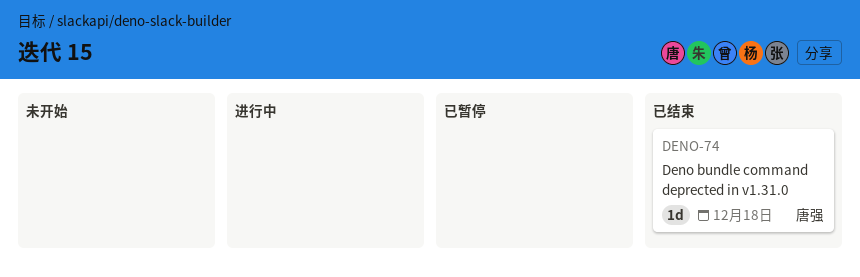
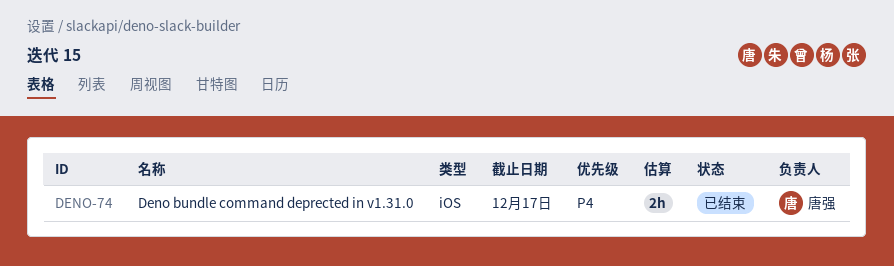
DENO-74, estimate: 1d -> 2h
DENO-74, due: Dec 18 -> Dec 17

